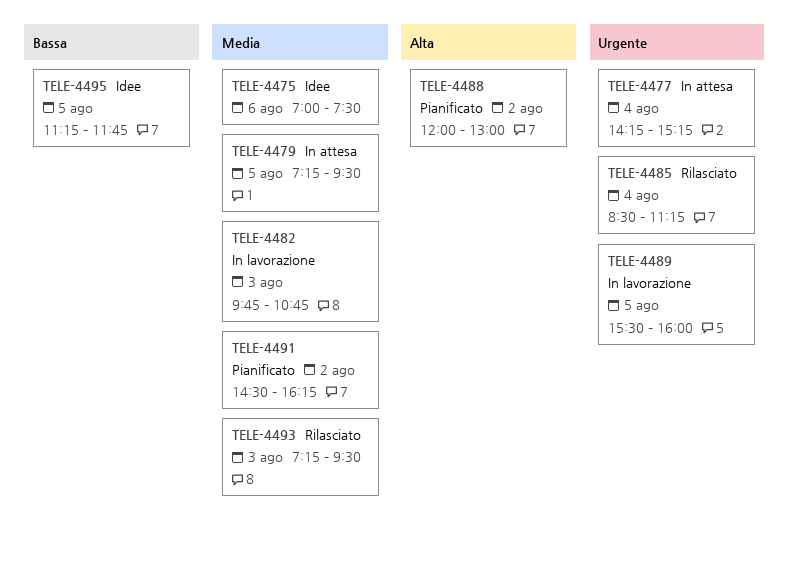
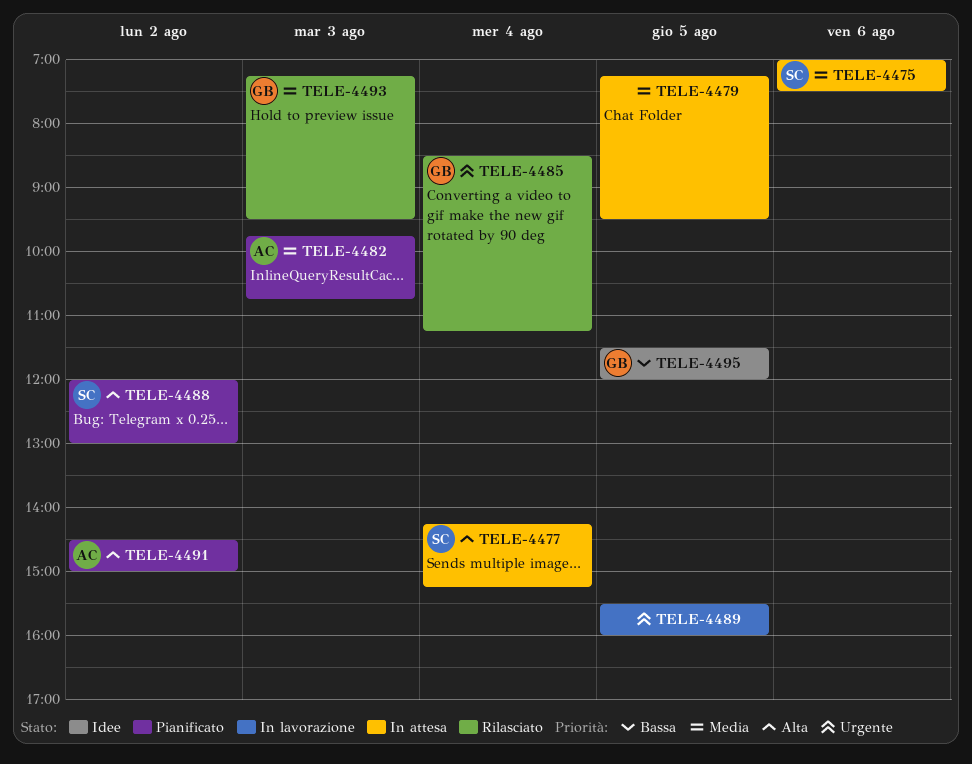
TELE-4475, status: Idee -> In attesa
TELE-4477, priority: Urgente -> Alta
TELE-4482, status: In lavorazione -> Pianificato
TELE-4491, priority: Media -> Alta
TELE-4491, ends: 16:15 -> 15:00
TELE-4495, begins: 11:15 -> 11:30
TELE-4495, ends: 11:45 -> 12:00

